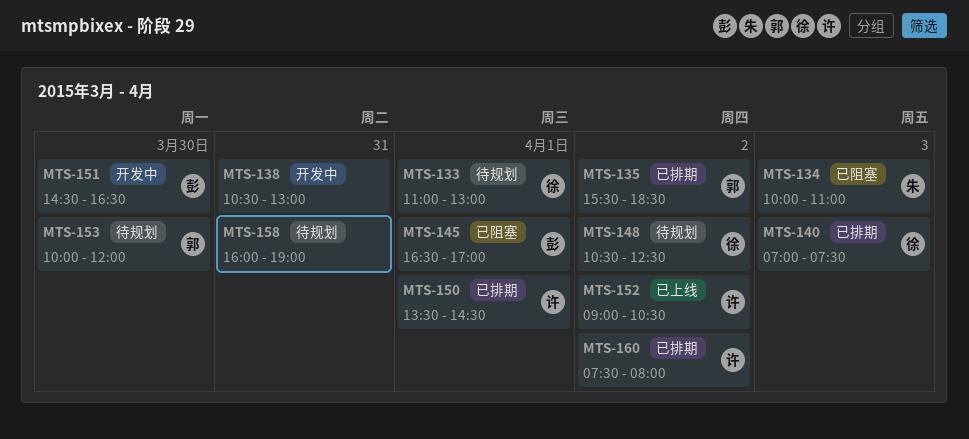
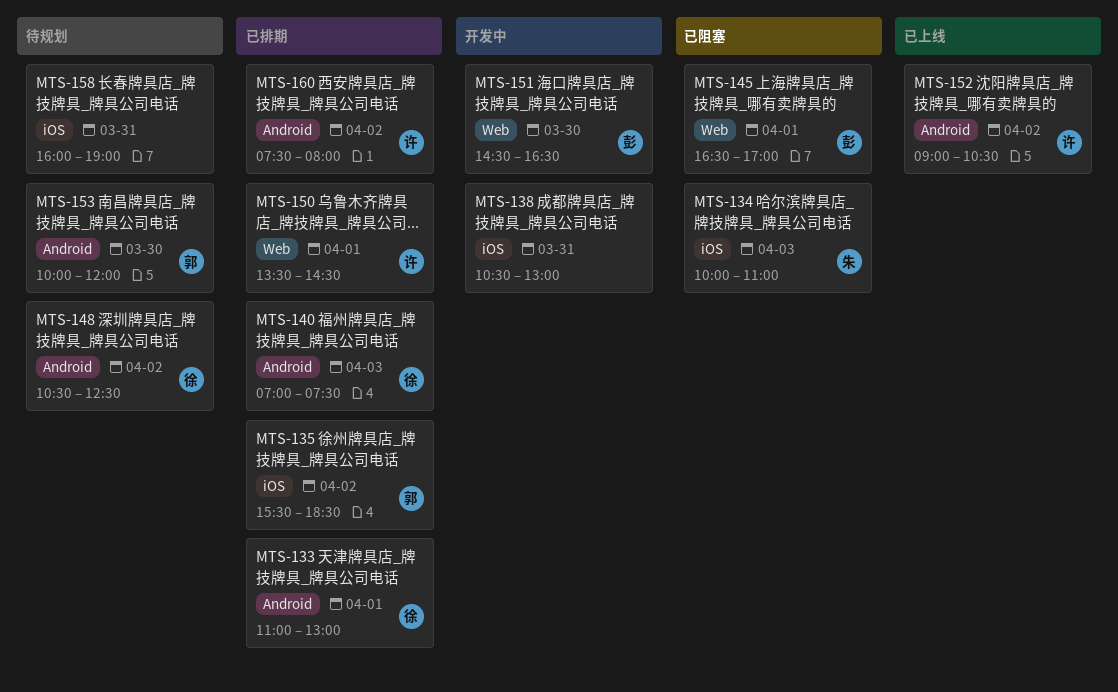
MTS-133, status: 待规划 -> 已排期

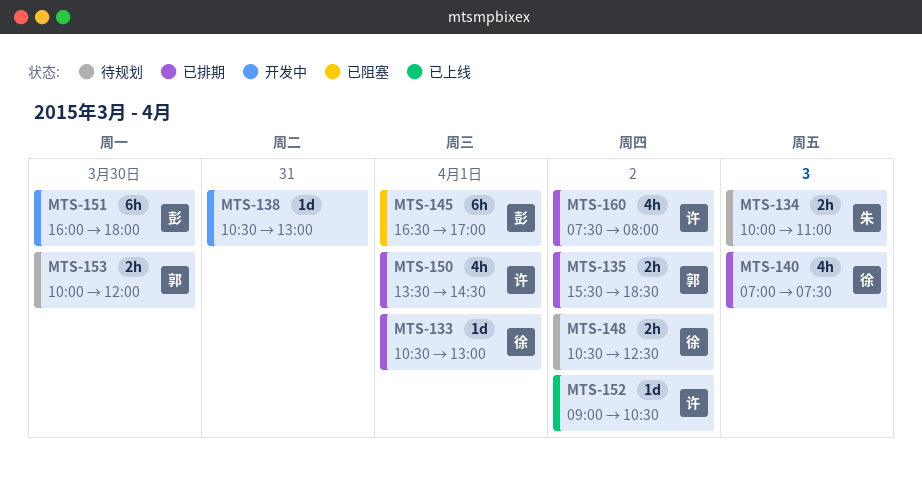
MTS-133, begins: 11:00 -> 10:30
MTS-134, status: 已阻塞 -> 待规划
MTS-151, begins: 14:30 -> 16:00
MTS-151, ends: 16:30 -> 18:00
MTS-158: present -> none

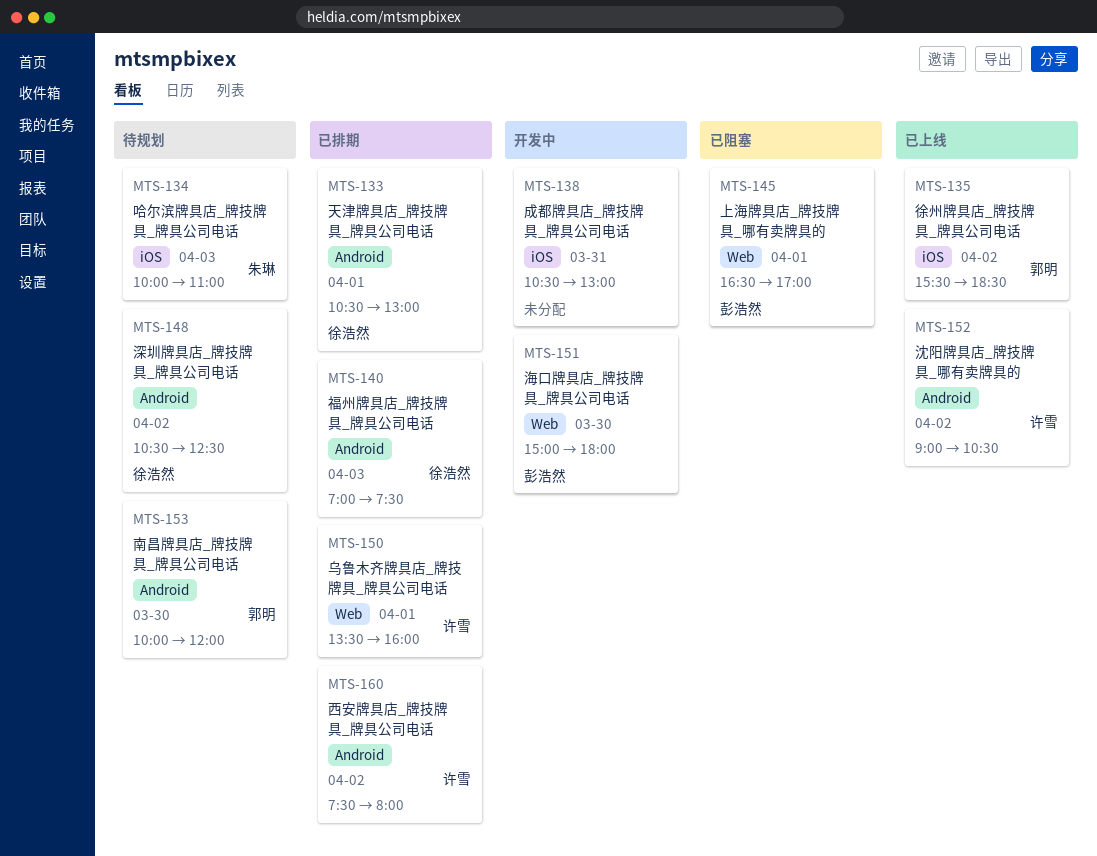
MTS-135, status: 已排期 -> 已上线
MTS-150, ends: 14:30 -> 16:00
MTS-151, begins: 16:00 -> 15:00

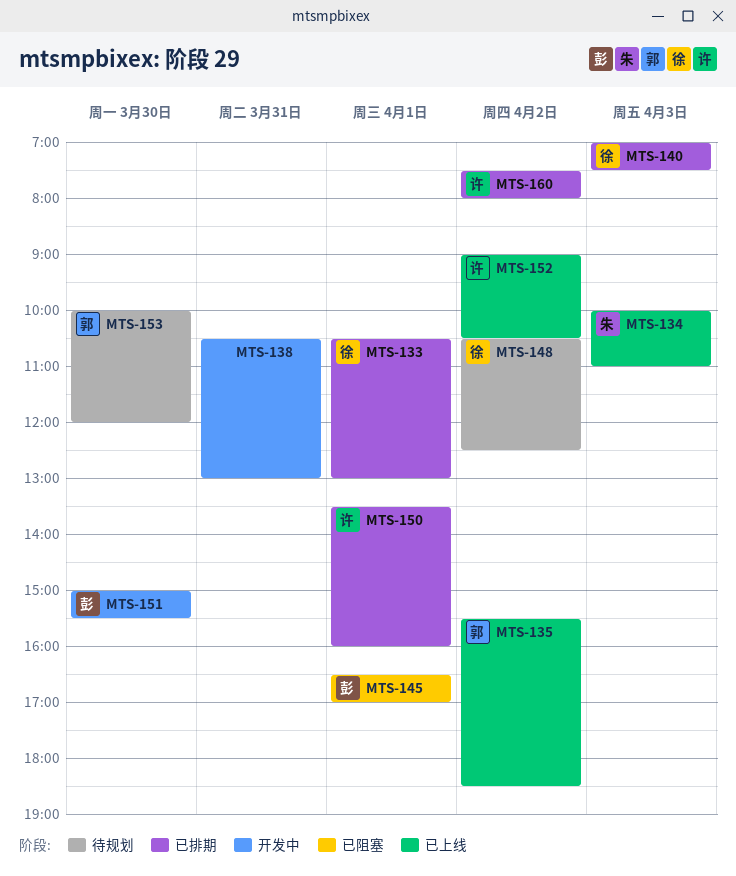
MTS-134, status: 待规划 -> 已上线
MTS-151, ends: 18:00 -> 15:30

